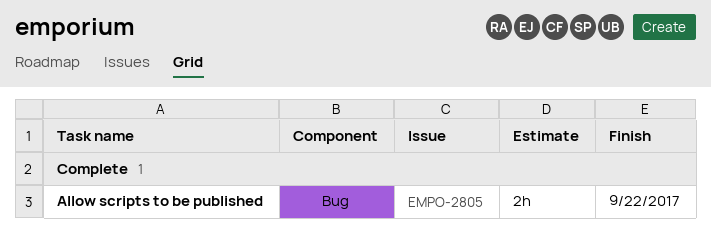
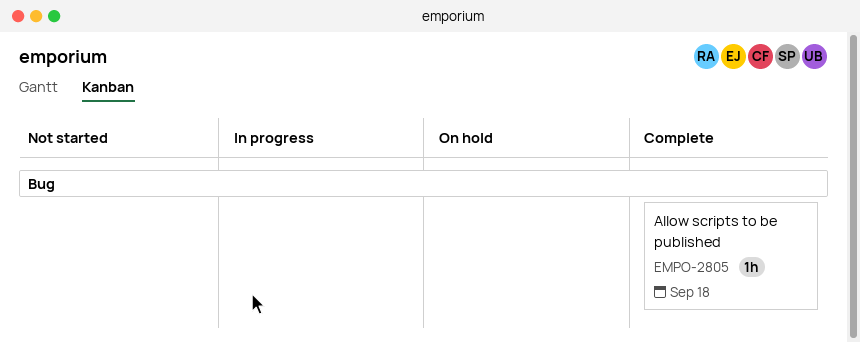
EMPO-2805, estimate: 2h -> 1h
EMPO-2805, due: Sep 22 -> Sep 18

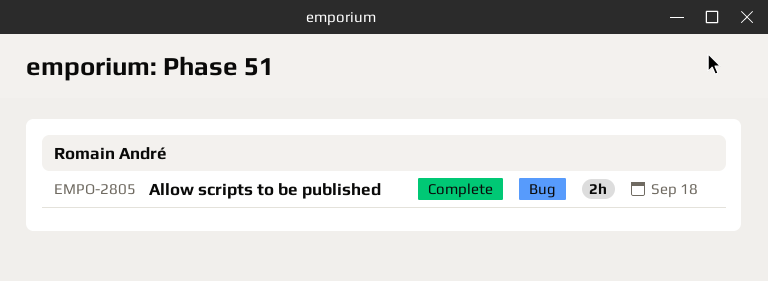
EMPO-2805, estimate: 1h -> 2h

